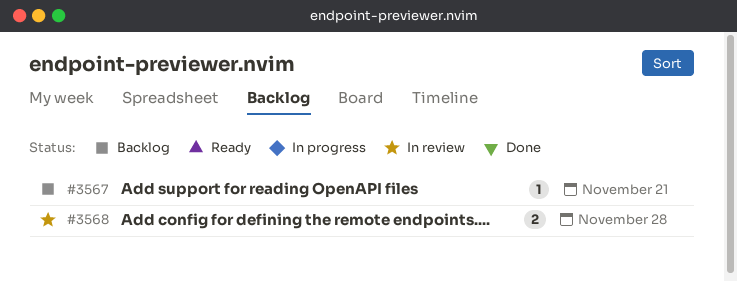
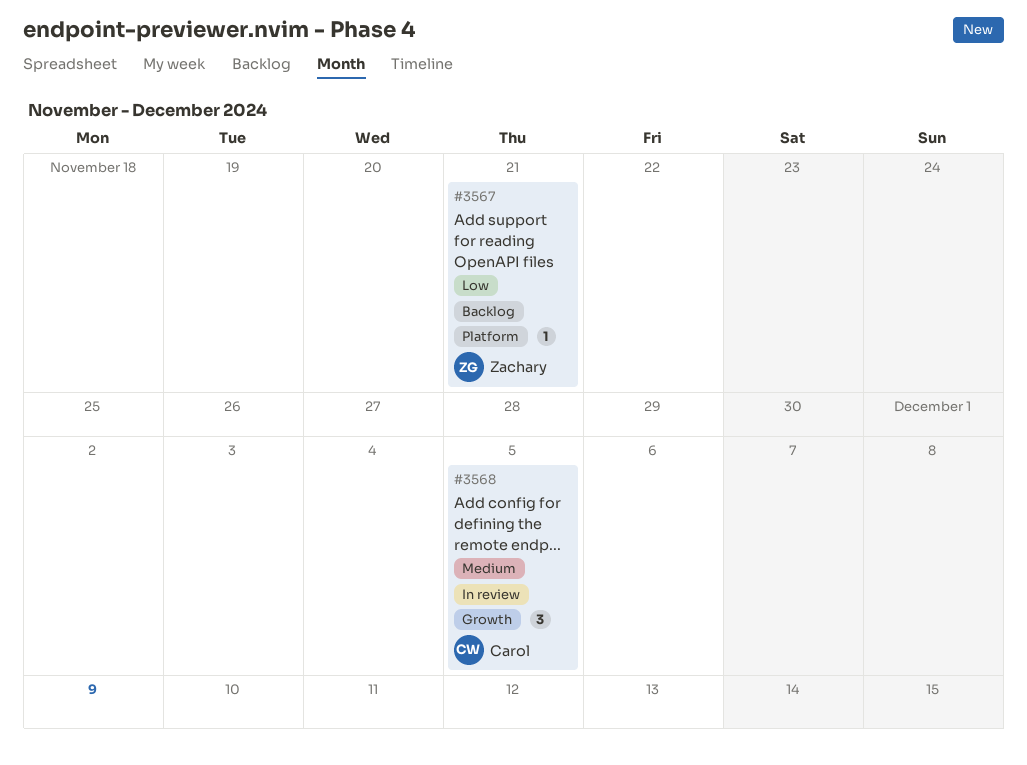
#3568, estimate: 2 -> 3
#3568, due: Nov 28 -> Dec 5

